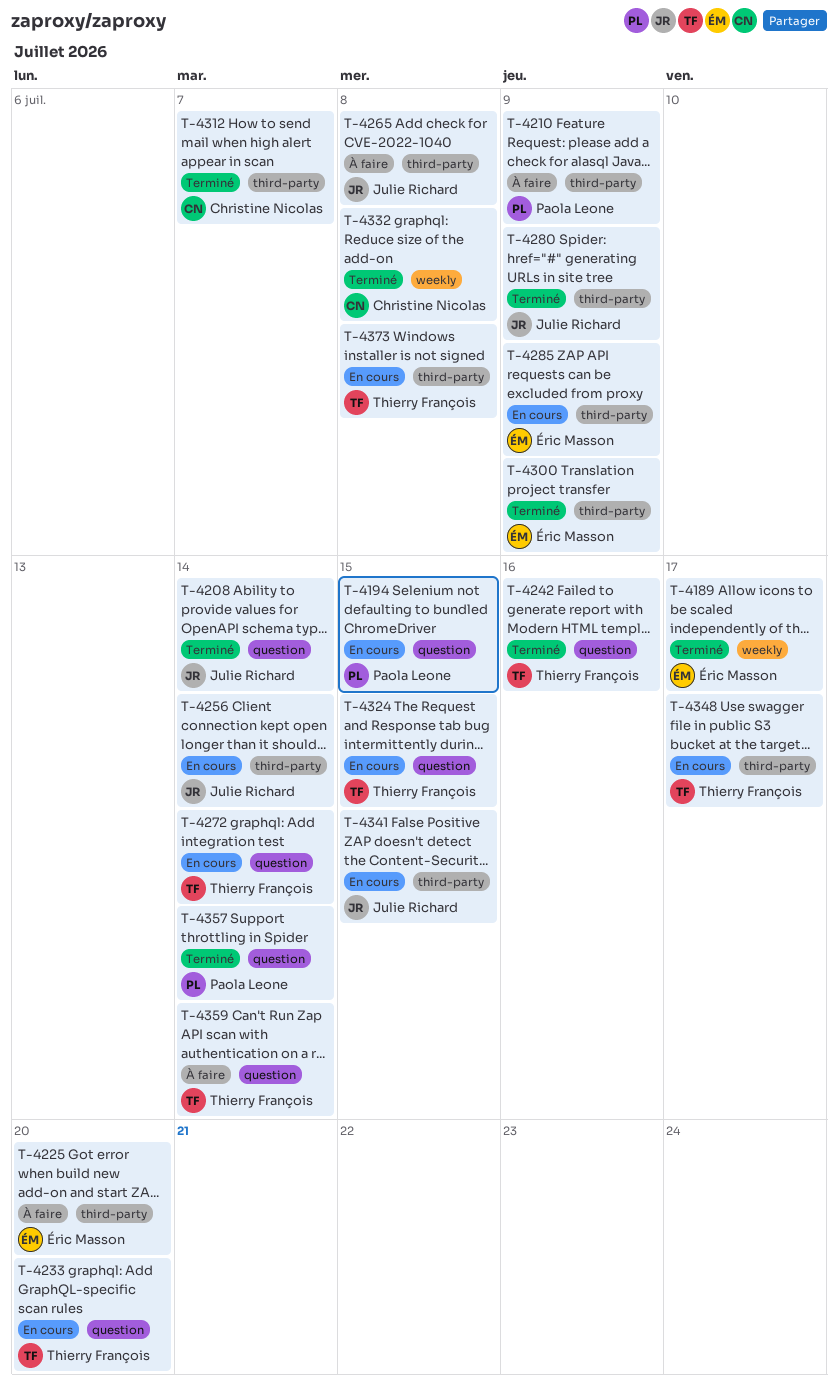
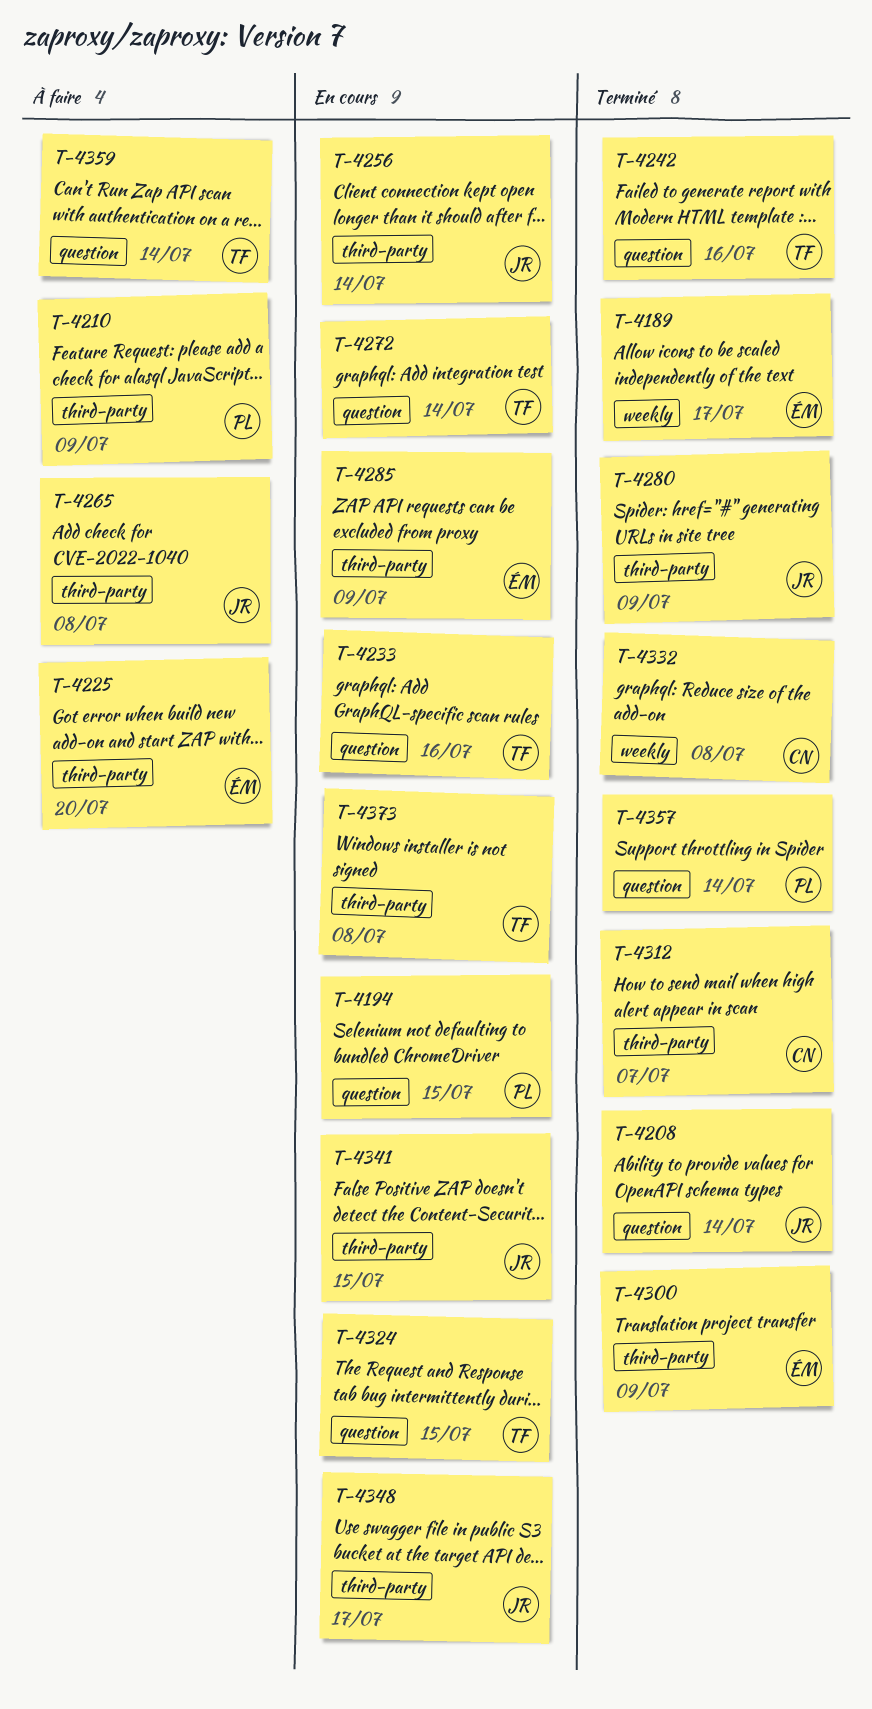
T-4233, due: Jul 20 -> Jul 16
T-4348, owner: Thierry François -> Julie Richard

